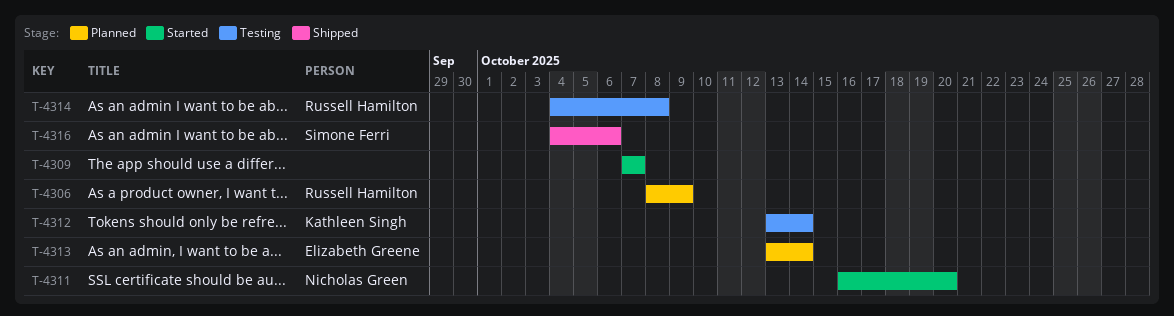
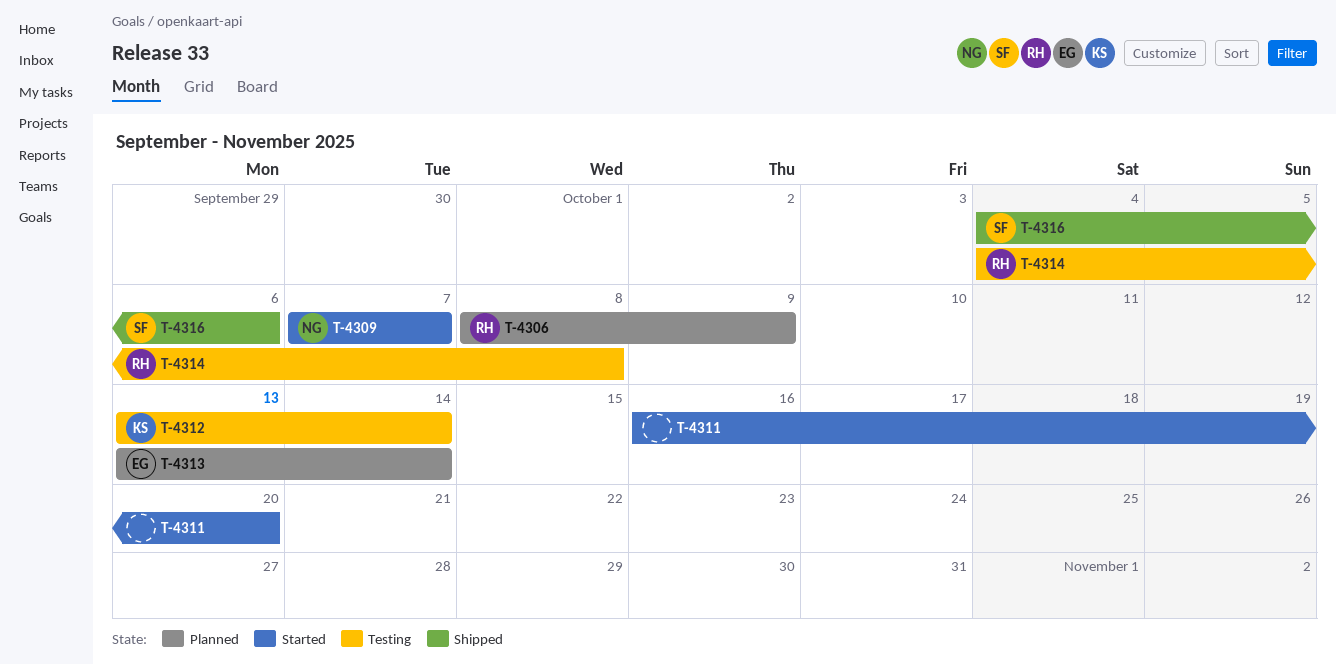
T-4309, owner: none -> Nicholas Green
T-4311, owner: Nicholas Green -> none

